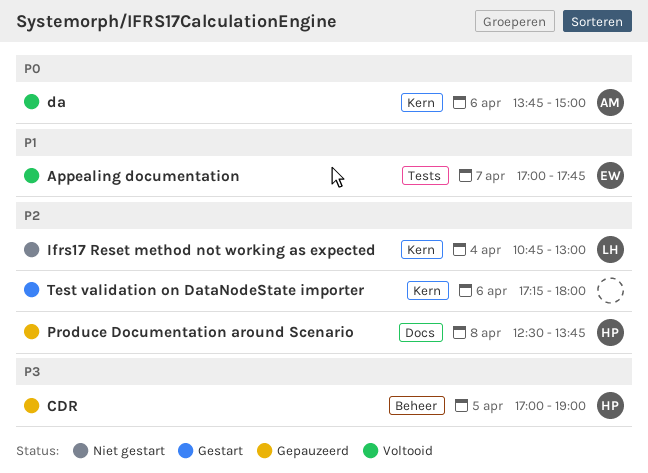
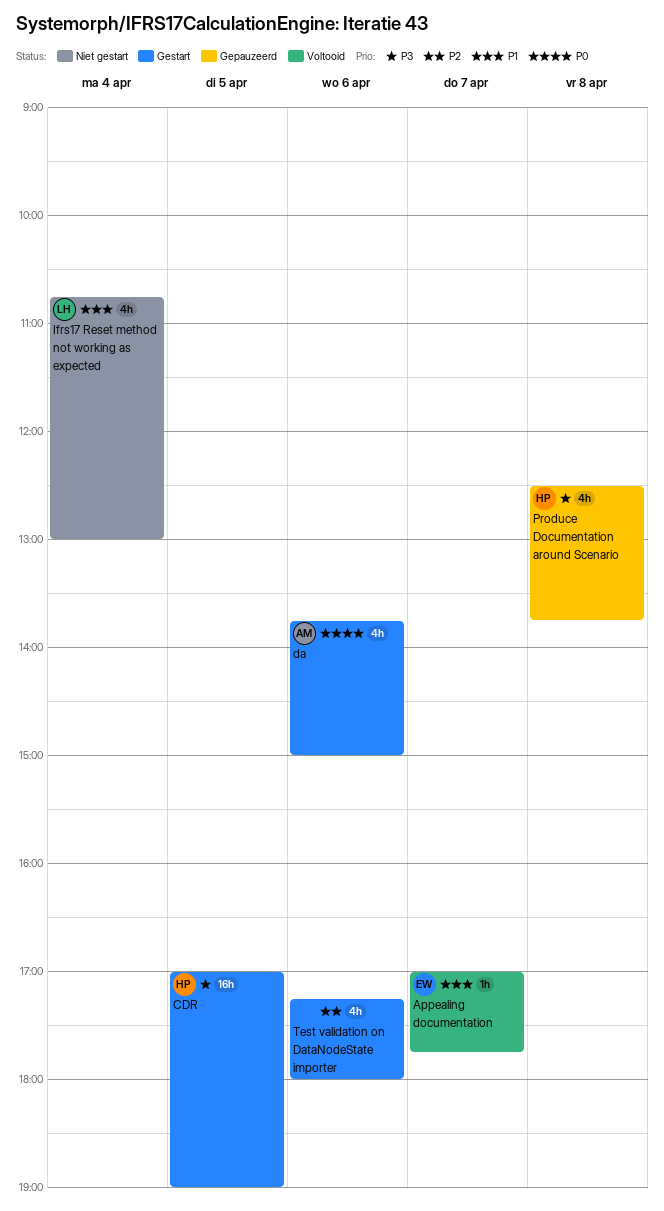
CDR, status: Gepauzeerd -> Gestart
da, status: Voltooid -> Gestart
Ifrs17 Reset method not working as expected, priority: P2 -> P1
Produce Documentation around Scenario, priority: P2 -> P3

